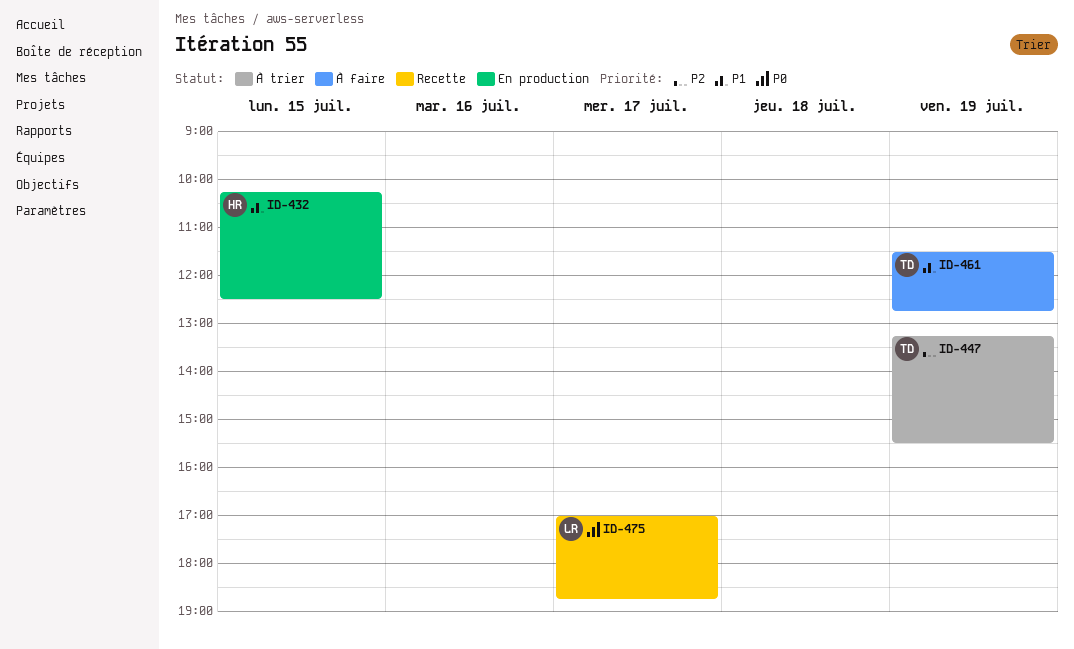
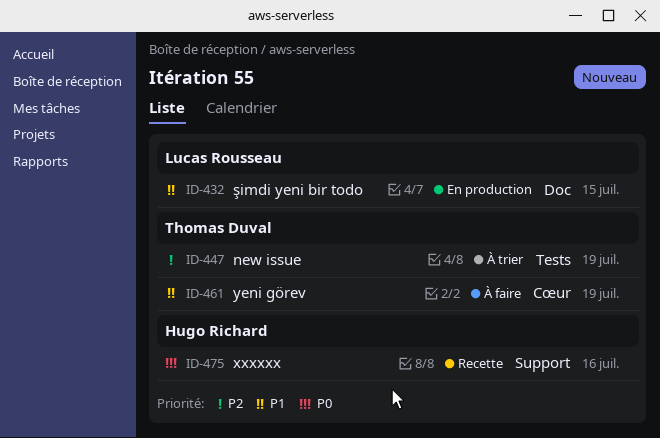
ID-432, owner: Hugo Richard -> Lucas Rousseau
ID-475, owner: Lucas Rousseau -> Hugo Richard
ID-475, day: Jul 17 -> Jul 16

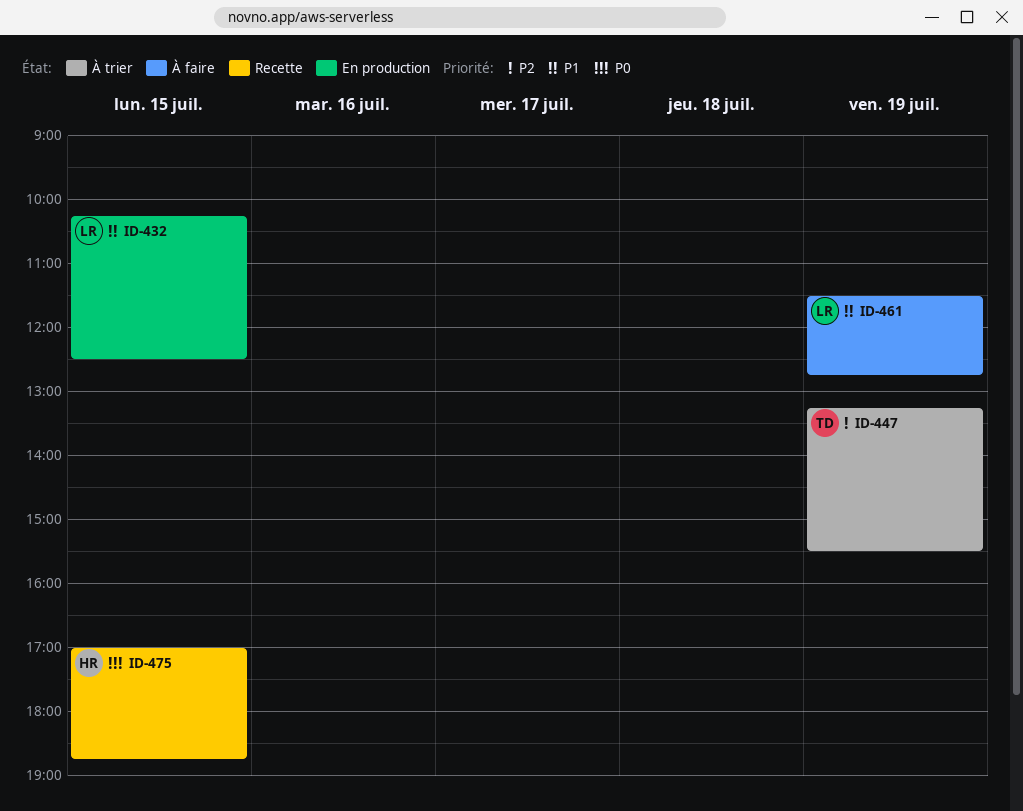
ID-461, owner: Thomas Duval -> Lucas Rousseau
ID-475, day: Jul 16 -> Jul 15

